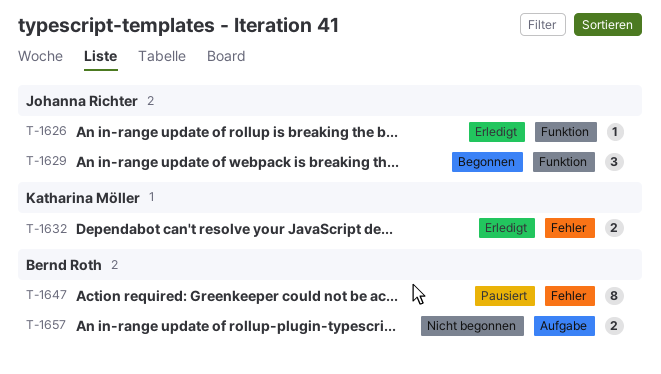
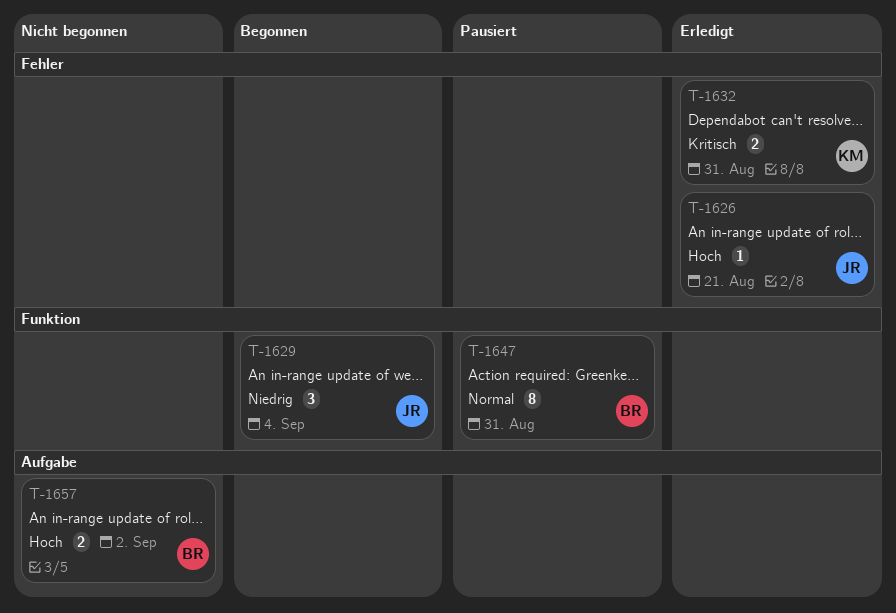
T-1626, label: Funktion -> Fehler
T-1647, label: Fehler -> Funktion

